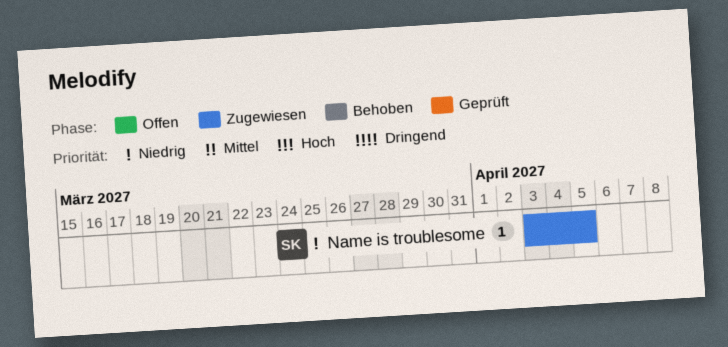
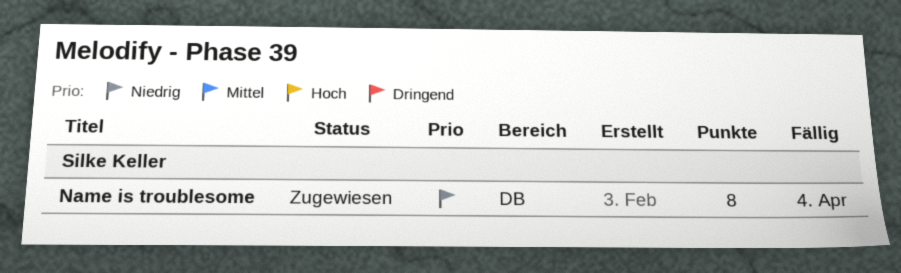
Name is troublesome, estimate: 1 -> 8
Name is troublesome, due: Apr 5 -> Apr 4

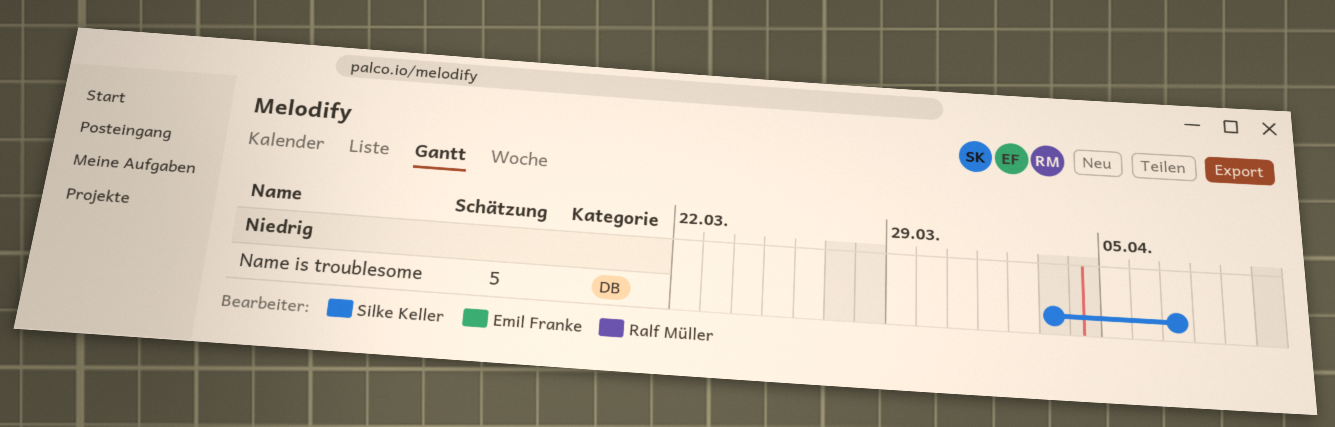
Name is troublesome, estimate: 8 -> 5
Name is troublesome, due: Apr 4 -> Apr 7

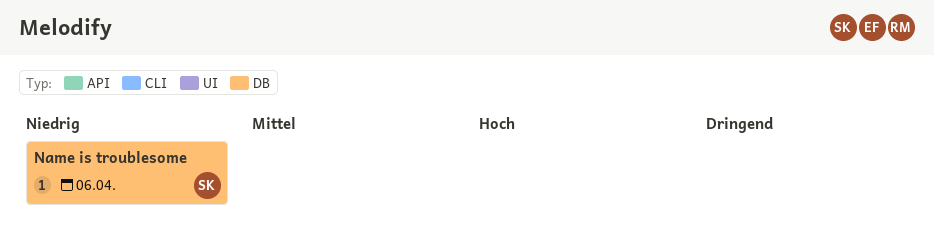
Name is troublesome, estimate: 5 -> 1
Name is troublesome, due: Apr 7 -> Apr 6

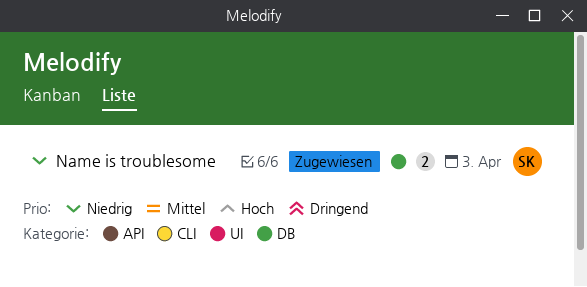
Name is troublesome, estimate: 1 -> 2
Name is troublesome, due: Apr 6 -> Apr 3

